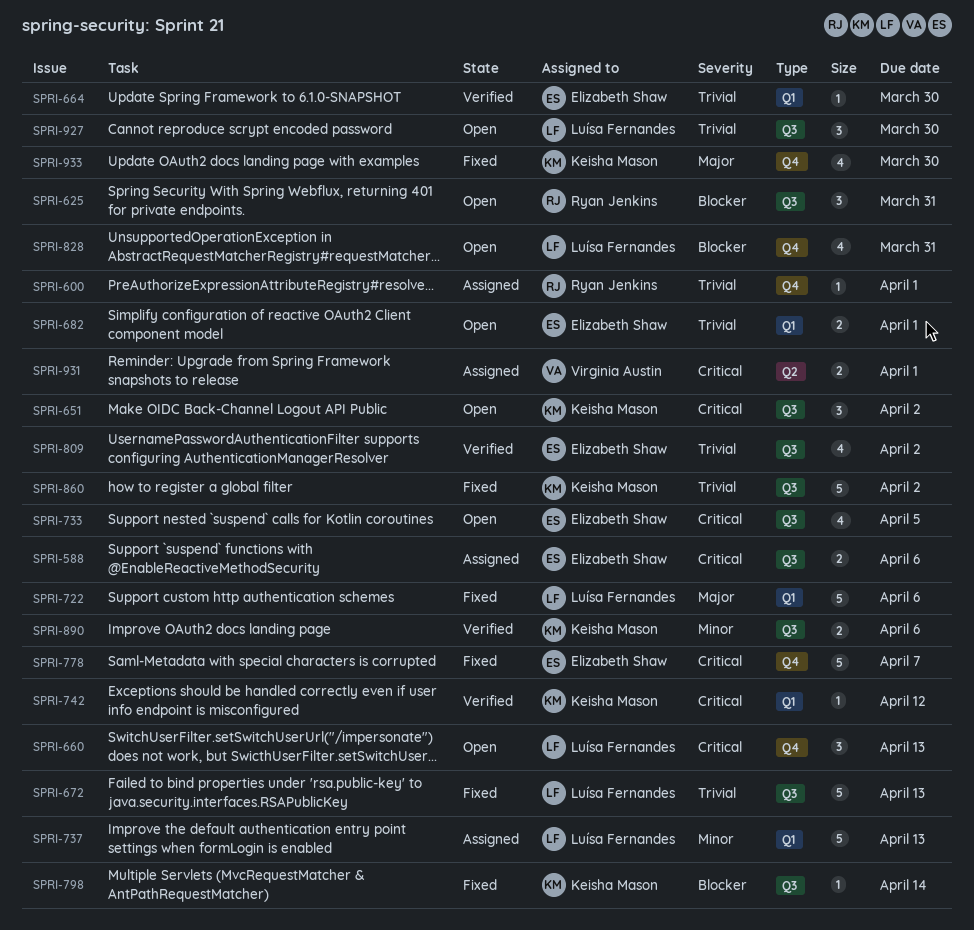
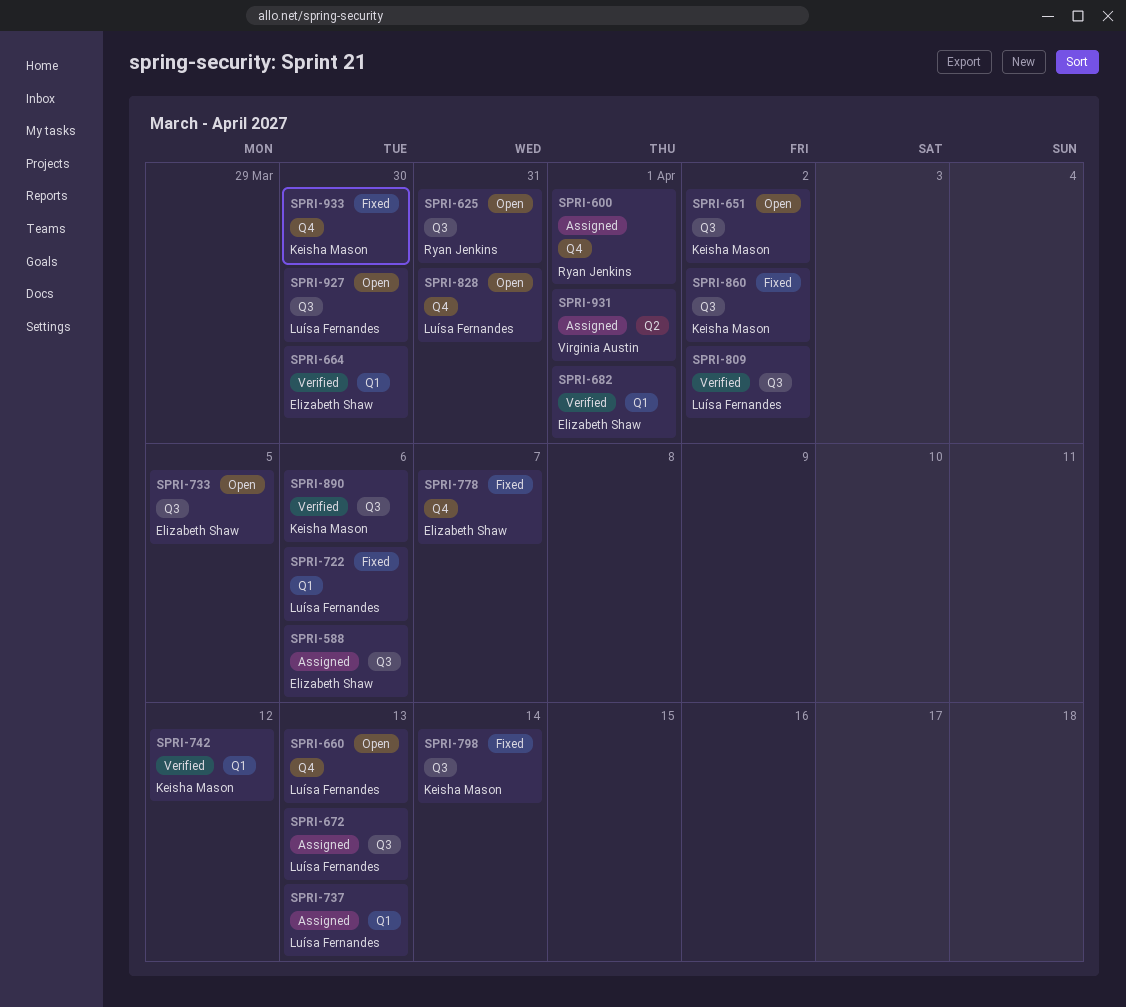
SPRI-672, status: Fixed -> Assigned
SPRI-682, status: Open -> Verified
SPRI-809, owner: Elizabeth Shaw -> Luísa Fernandes

